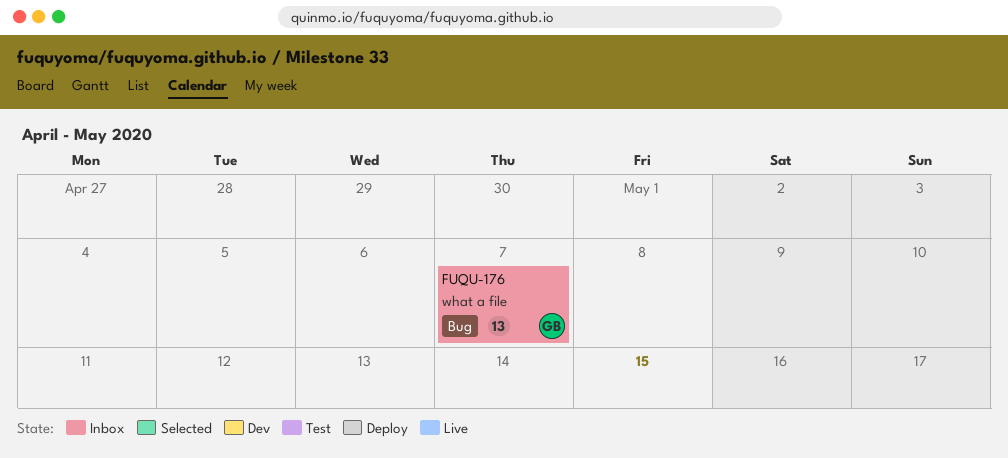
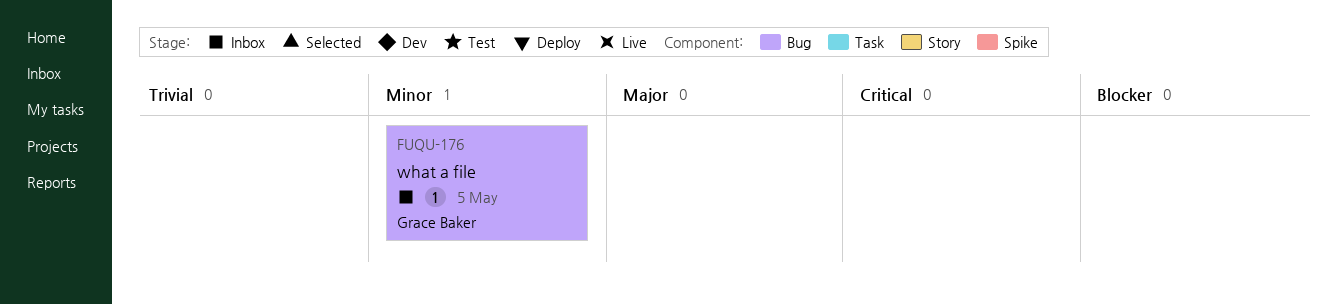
FUQU-176, estimate: 13 -> 1
FUQU-176, due: May 7 -> May 5

